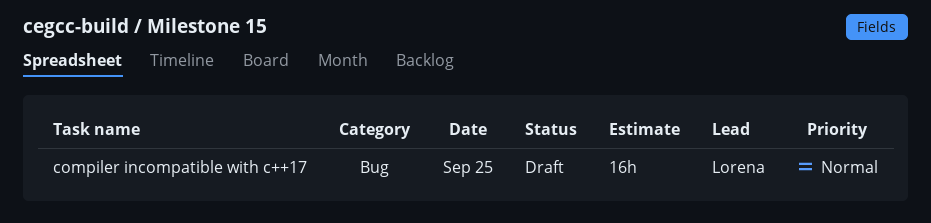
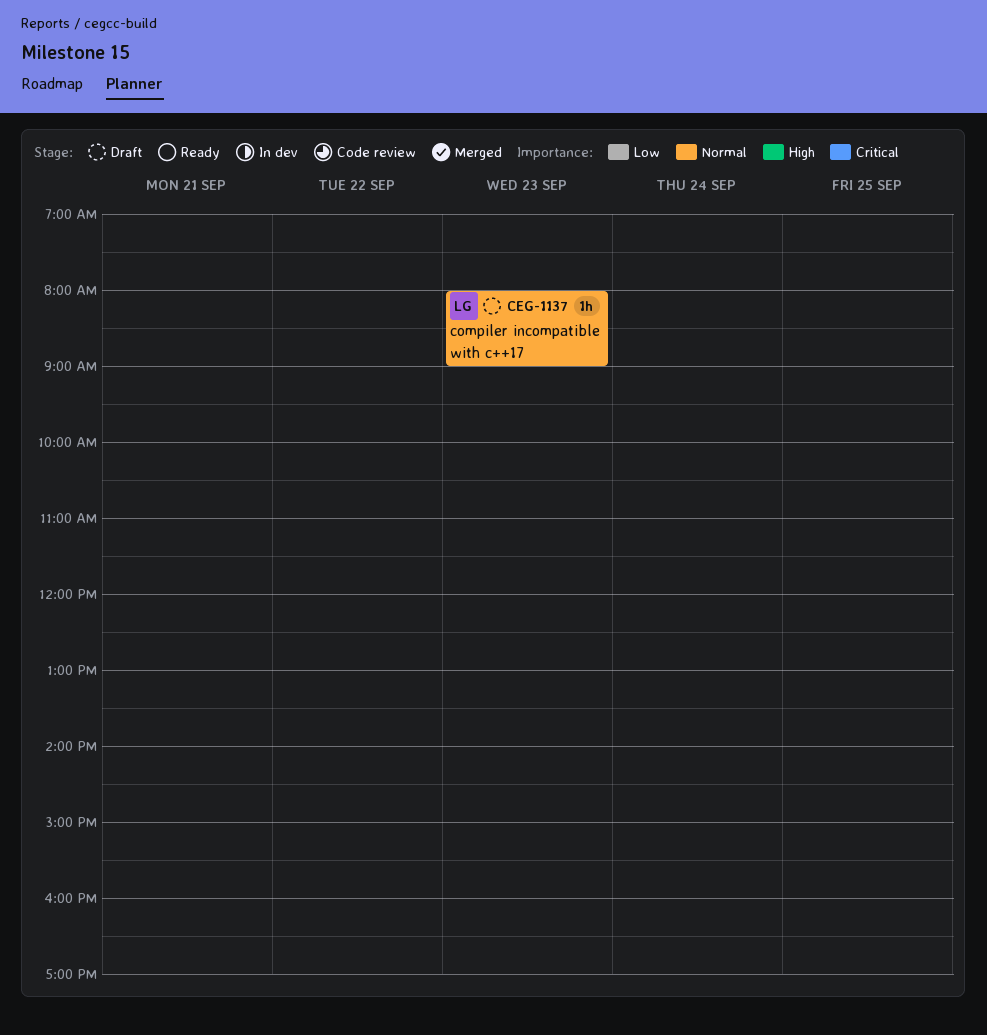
compiler incompatible with c++17, estimate: 16h -> 1h
compiler incompatible with c++17, day: Sep 25 -> Sep 23

